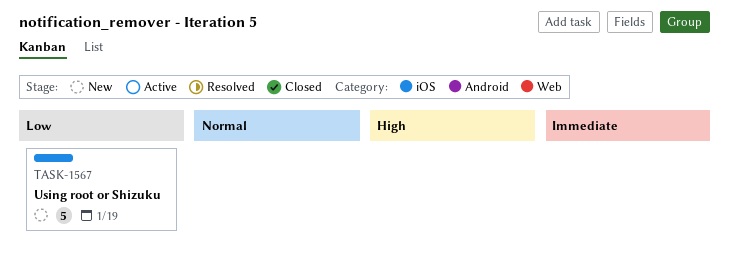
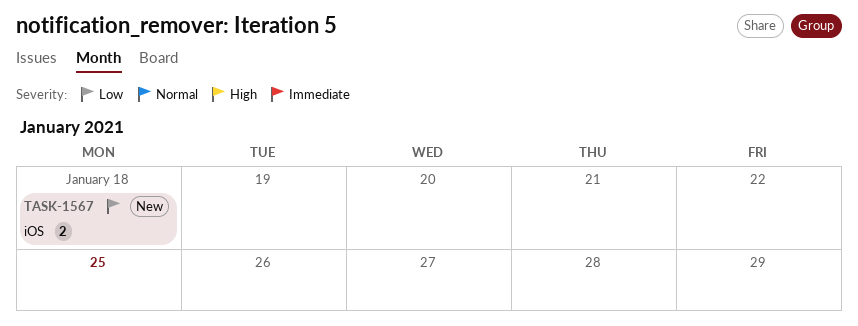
TASK-1567, estimate: 5 -> 2
TASK-1567, due: Jan 19 -> Jan 18

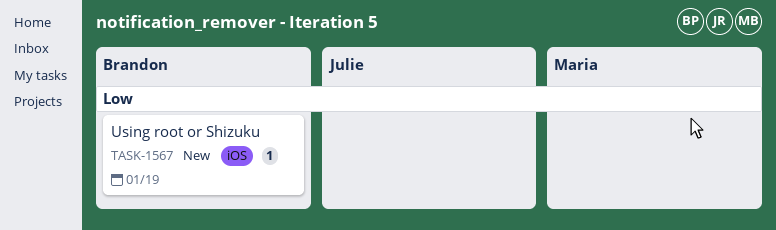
TASK-1567, estimate: 2 -> 1
TASK-1567, due: Jan 18 -> Jan 19

